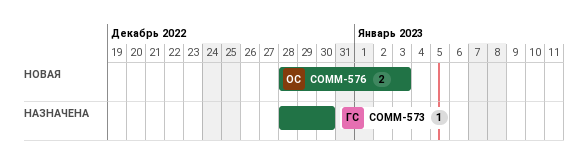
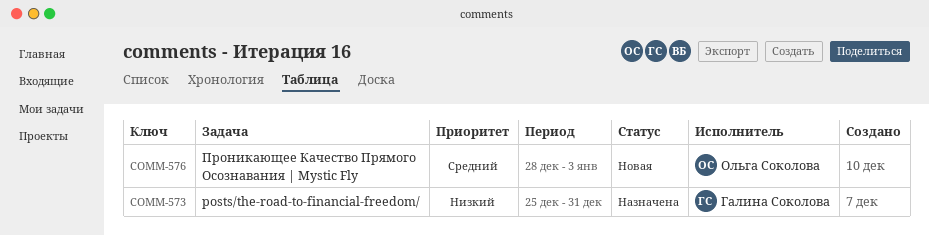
COMM-573, start: Dec 28 -> Dec 25
COMM-573, due: Dec 30 -> Dec 31

